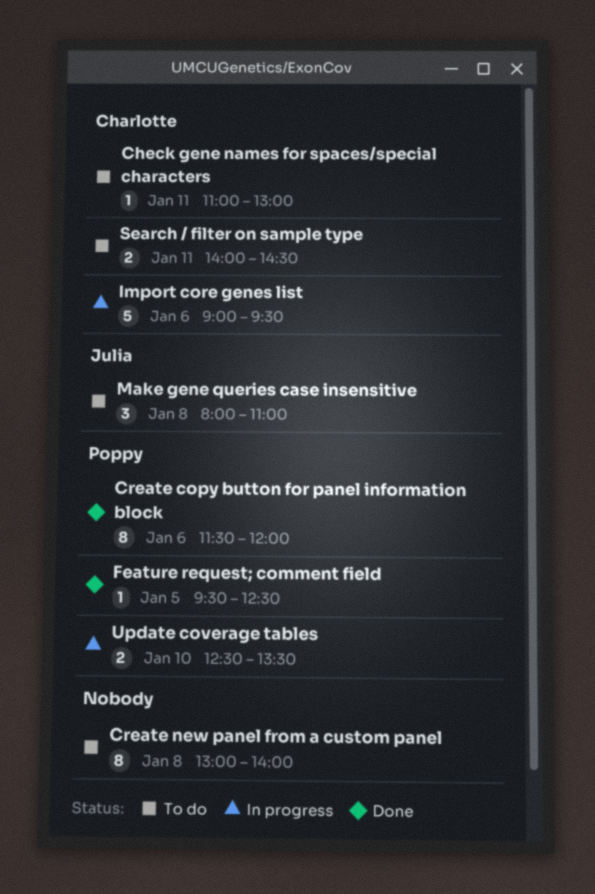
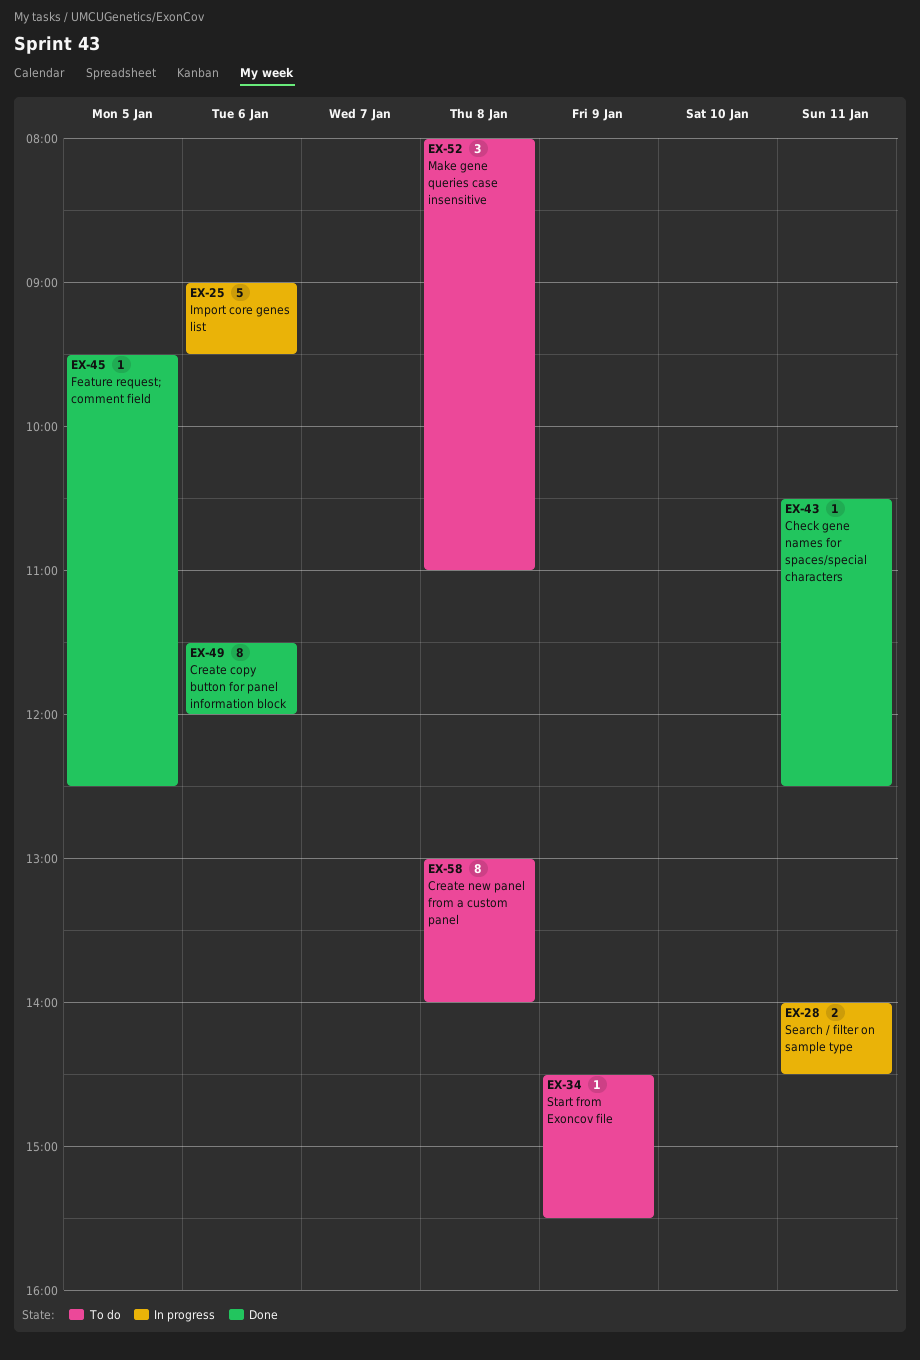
Check gene names for spaces/special characters, status: To do -> Done
Check gene names for spaces/special characters, begins: 11:00 -> 10:30
Check gene names for spaces/special characters, ends: 13:00 -> 12:30
Search / filter on sample type, status: To do -> In progress
Start from Exoncov file: none -> present
Update coverage tables: present -> none

